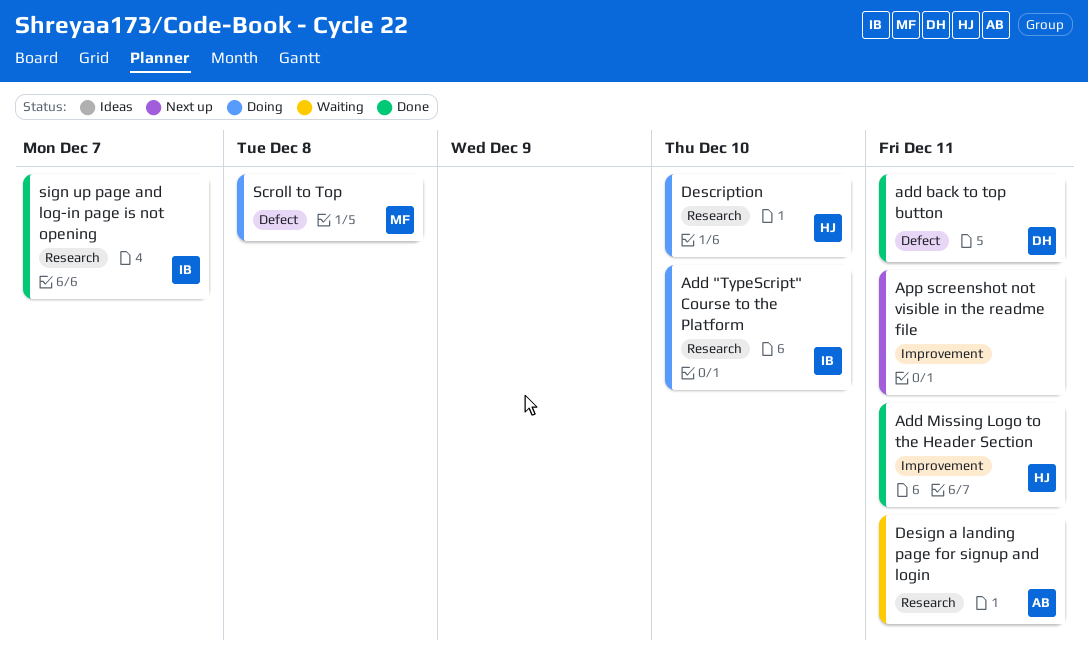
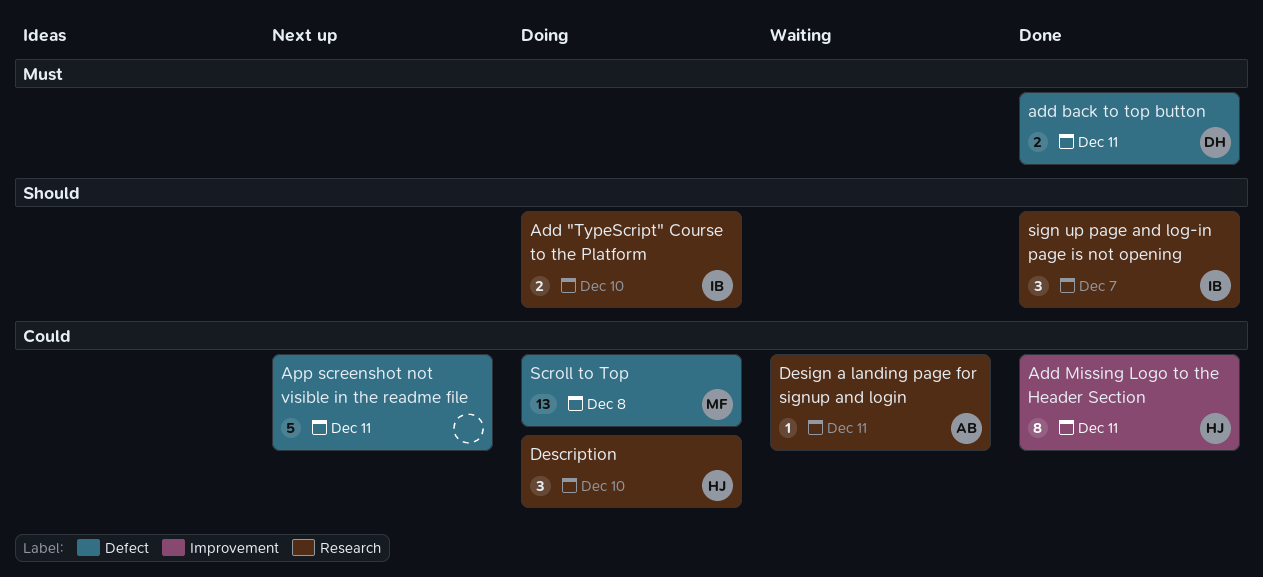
App screenshot not visible in the readme file, label: Improvement -> Defect

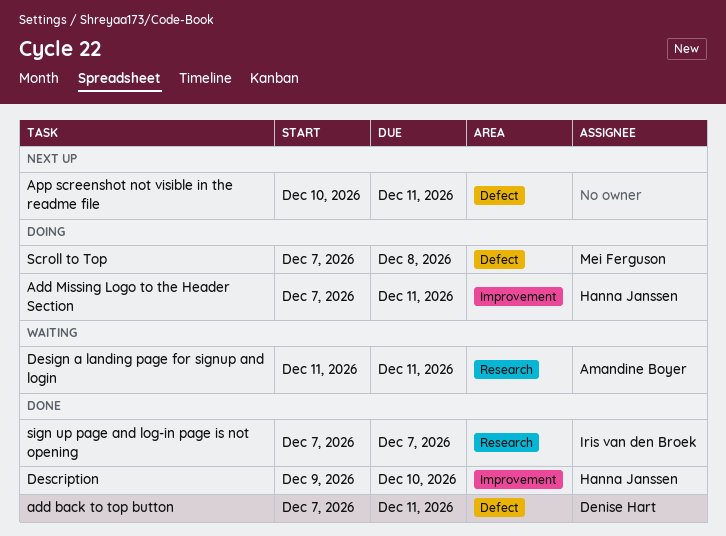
Add "TypeScript" Course to the Platform: present -> none
Add Missing Logo to the Header Section, status: Done -> Doing
Description, status: Doing -> Done
Description, label: Research -> Improvement

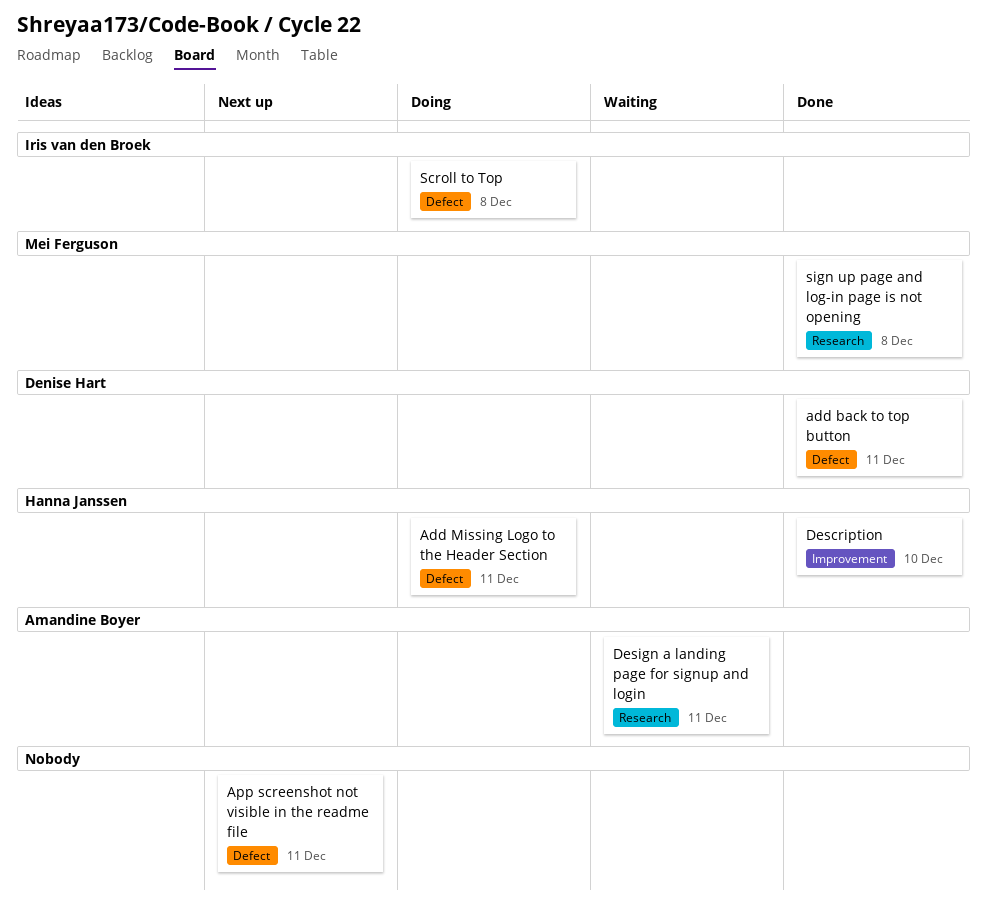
Add Missing Logo to the Header Section, label: Improvement -> Defect
Scroll to Top, owner: Mei Ferguson -> Iris van den Broek
sign up page and log-in page is not opening, owner: Iris van den Broek -> Mei Ferguson
sign up page and log-in page is not opening, due: Dec 7 -> Dec 8

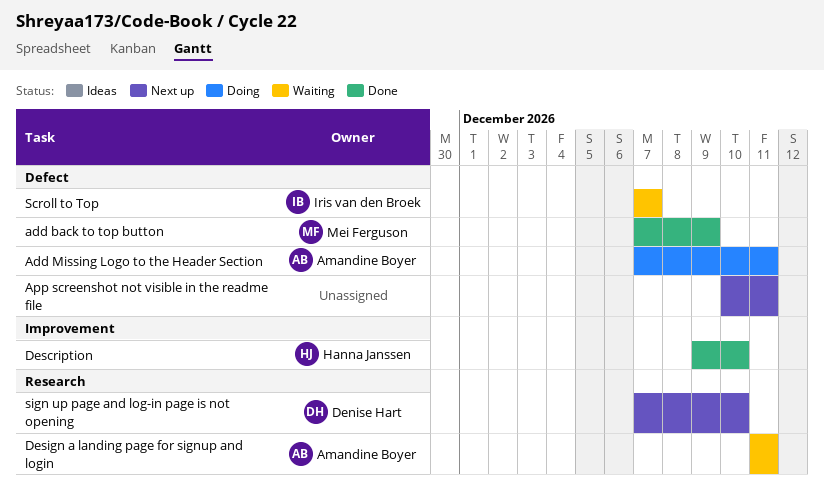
add back to top button, owner: Denise Hart -> Mei Ferguson
add back to top button, due: Dec 11 -> Dec 9
Add Missing Logo to the Header Section, owner: Hanna Janssen -> Amandine Boyer
Scroll to Top, status: Doing -> Waiting
Scroll to Top, due: Dec 8 -> Dec 7
sign up page and log-in page is not opening, status: Done -> Next up
sign up page and log-in page is not opening, owner: Mei Ferguson -> Denise Hart
sign up page and log-in page is not opening, due: Dec 8 -> Dec 10

